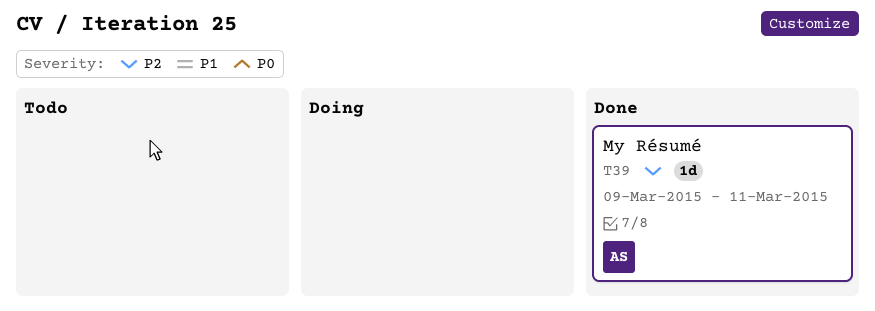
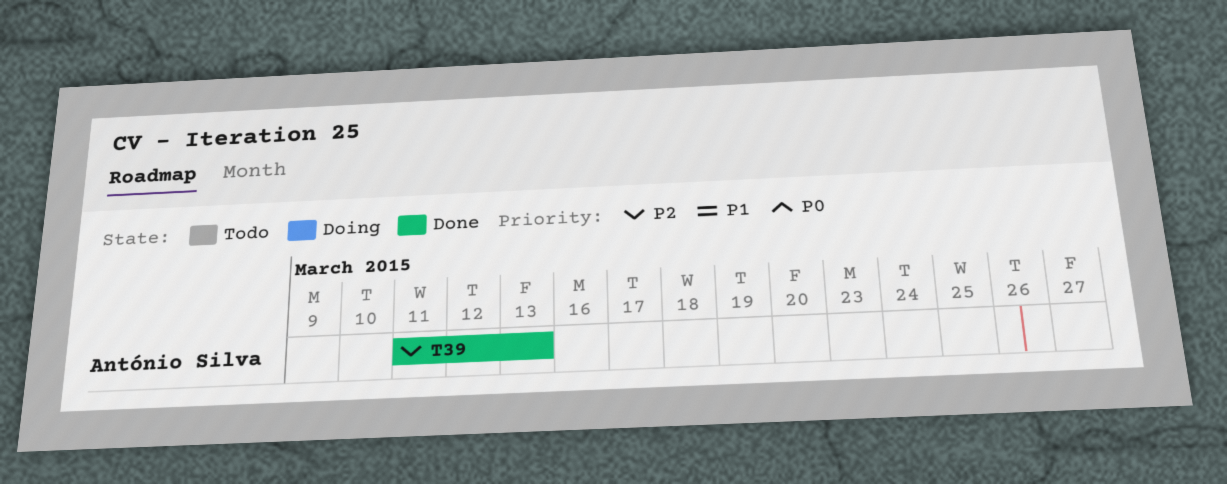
T39, start: Mar 9 -> Mar 11
T39, due: Mar 11 -> Mar 13

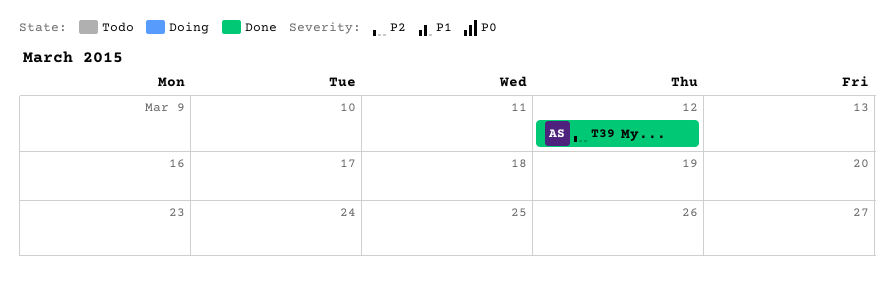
T39, start: Mar 11 -> Mar 12
T39, due: Mar 13 -> Mar 12

